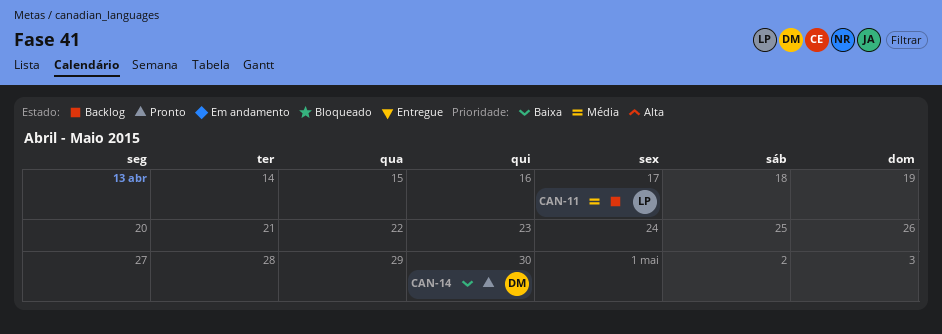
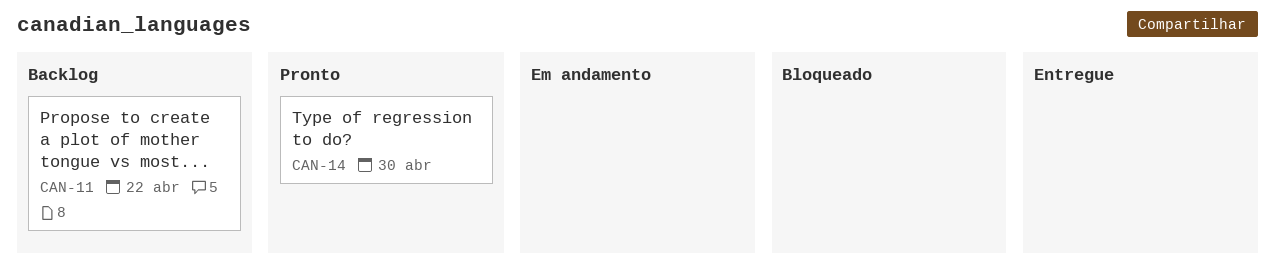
CAN-11, due: Apr 17 -> Apr 22

